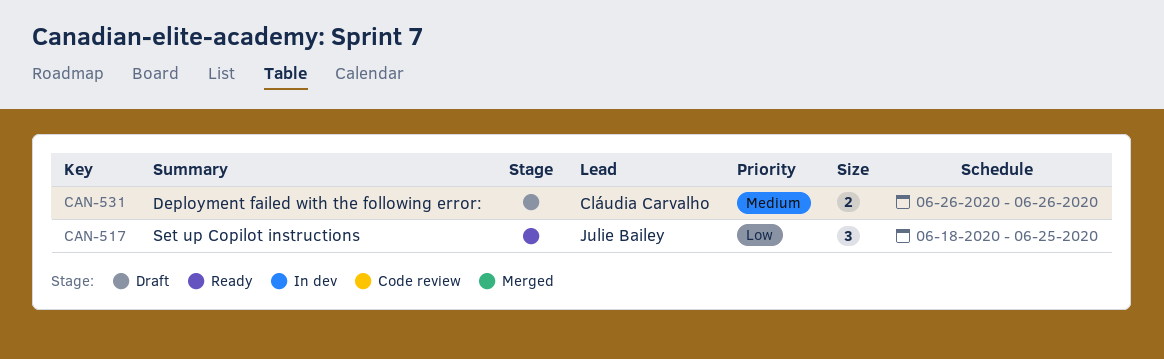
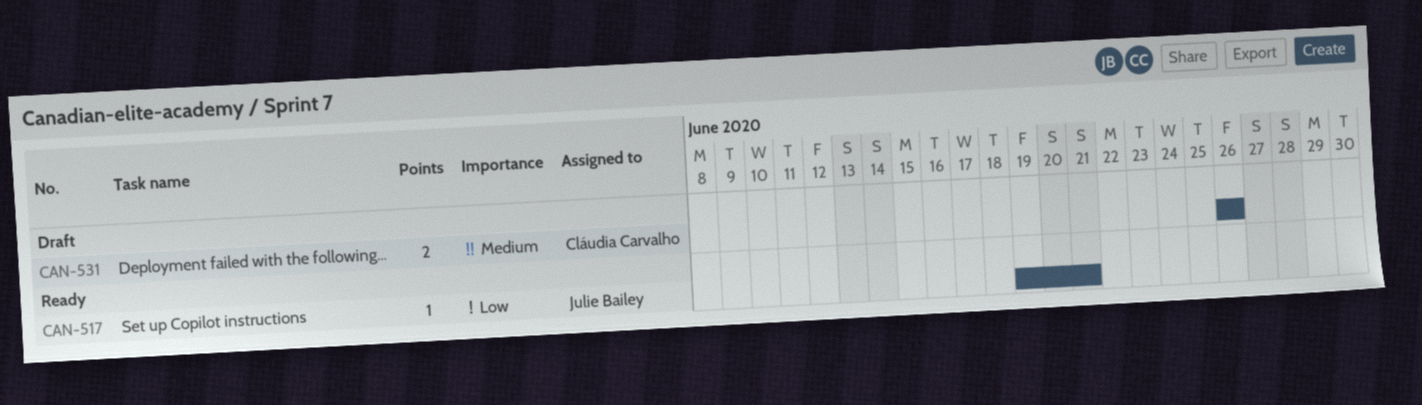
CAN-517, estimate: 3 -> 1
CAN-517, start: Jun 18 -> Jun 19
CAN-517, due: Jun 25 -> Jun 21

